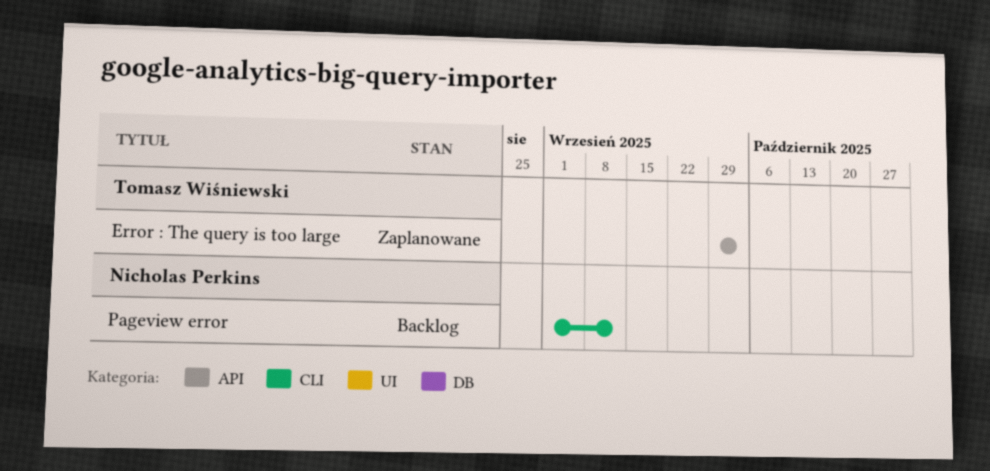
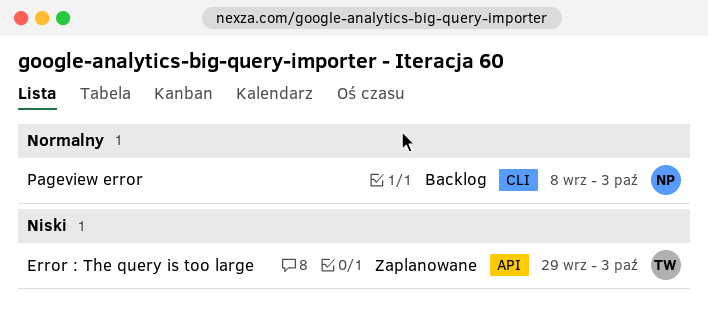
Pageview error, start: Sep 1 -> Sep 8
Pageview error, due: Sep 12 -> Oct 3

